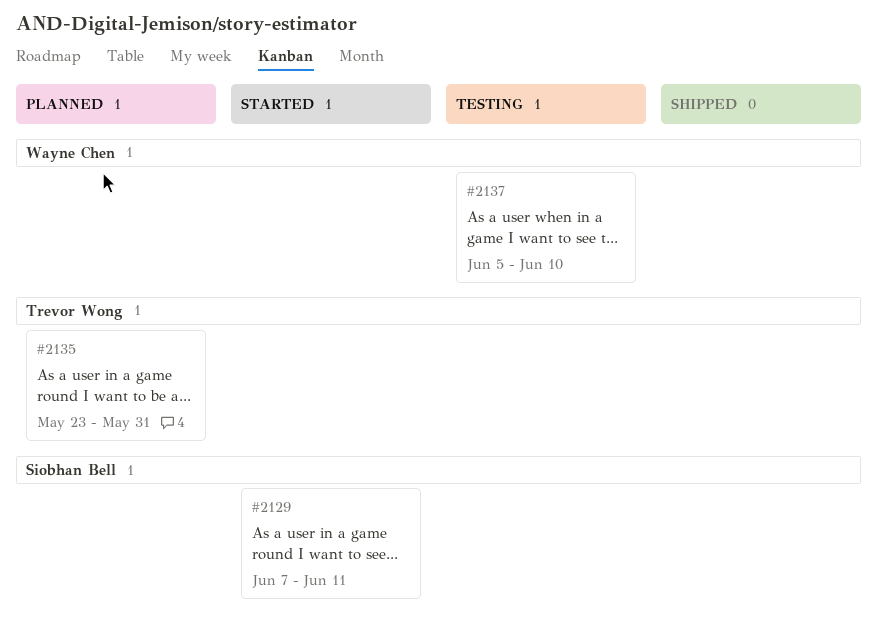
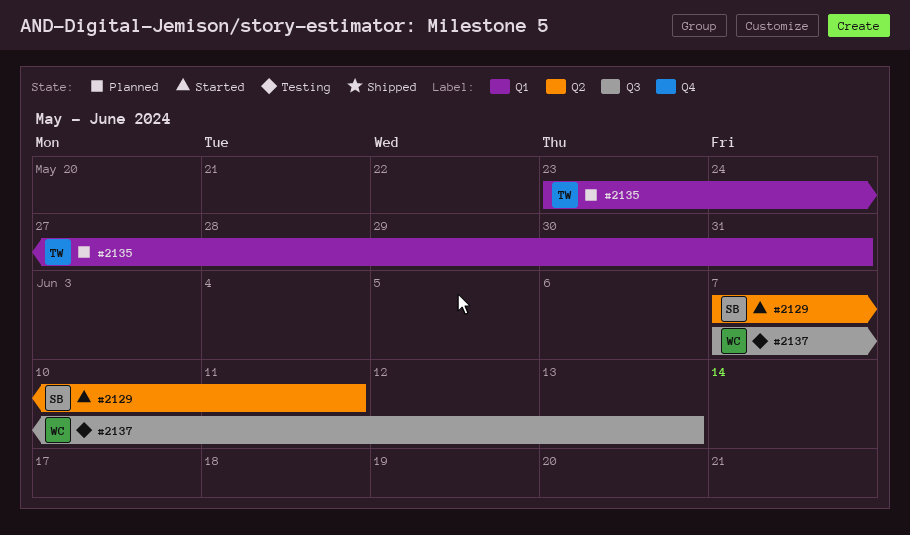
#2137, start: Jun 5 -> Jun 7
#2137, due: Jun 10 -> Jun 13

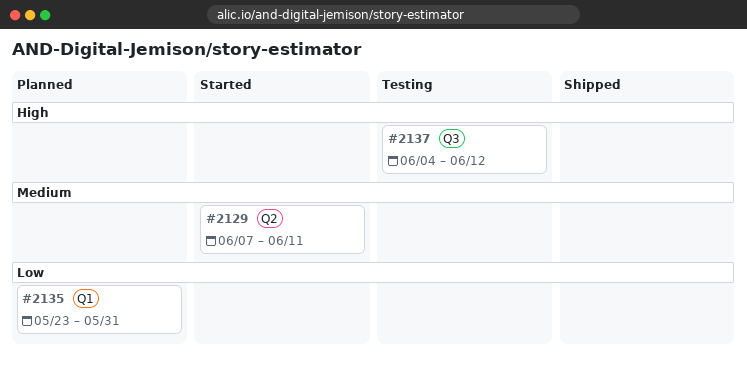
#2137, start: Jun 7 -> Jun 4
#2137, due: Jun 13 -> Jun 12

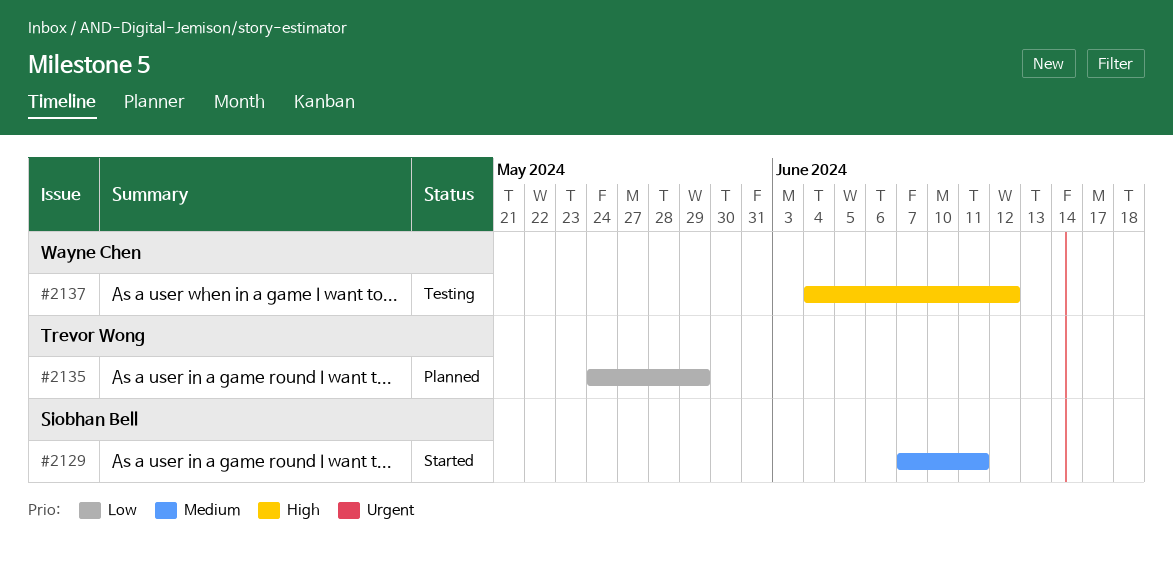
#2135, start: May 23 -> May 24
#2135, due: May 31 -> May 29

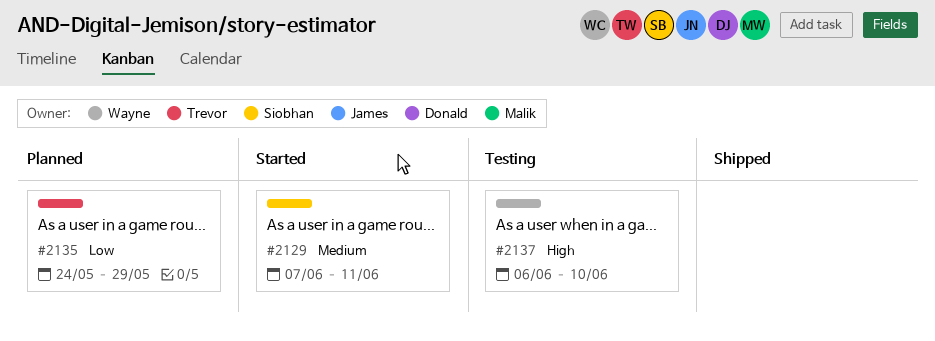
#2137, start: Jun 4 -> Jun 6
#2137, due: Jun 12 -> Jun 10

